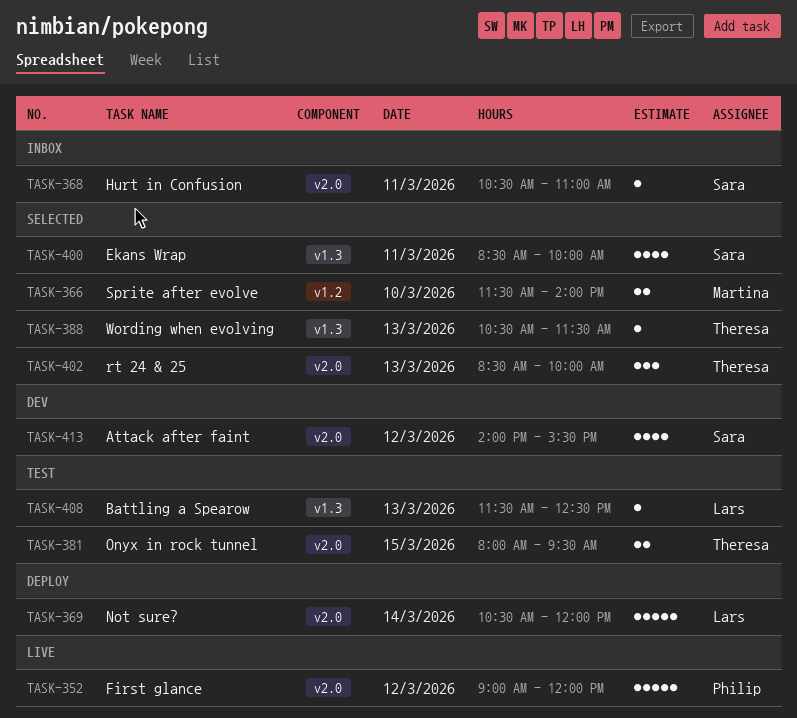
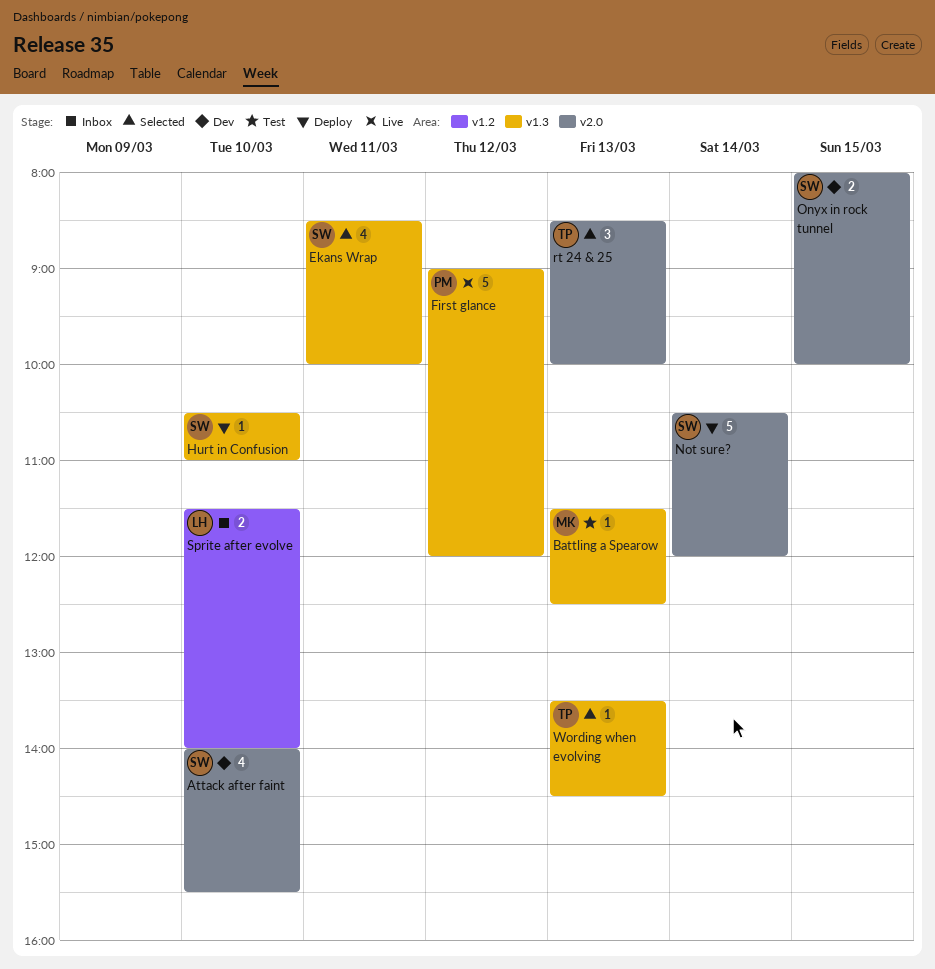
Attack after faint, day: Mar 12 -> Mar 10
Battling a Spearow, owner: Lars -> Martina
First glance, label: v2.0 -> v1.3
Hurt in Confusion, status: Inbox -> Deploy
Hurt in Confusion, label: v2.0 -> v1.3
Hurt in Confusion, day: Mar 11 -> Mar 10
Not sure?, owner: Lars -> Sara
Onyx in rock tunnel, status: Test -> Dev
Onyx in rock tunnel, owner: Theresa -> Sara
Onyx in rock tunnel, ends: 09:30 -> 10:00
Sprite after evolve, status: Selected -> Inbox
Sprite after evolve, owner: Martina -> Lars
Wording when evolving, begins: 10:30 -> 13:30
Wording when evolving, ends: 11:30 -> 14:30

